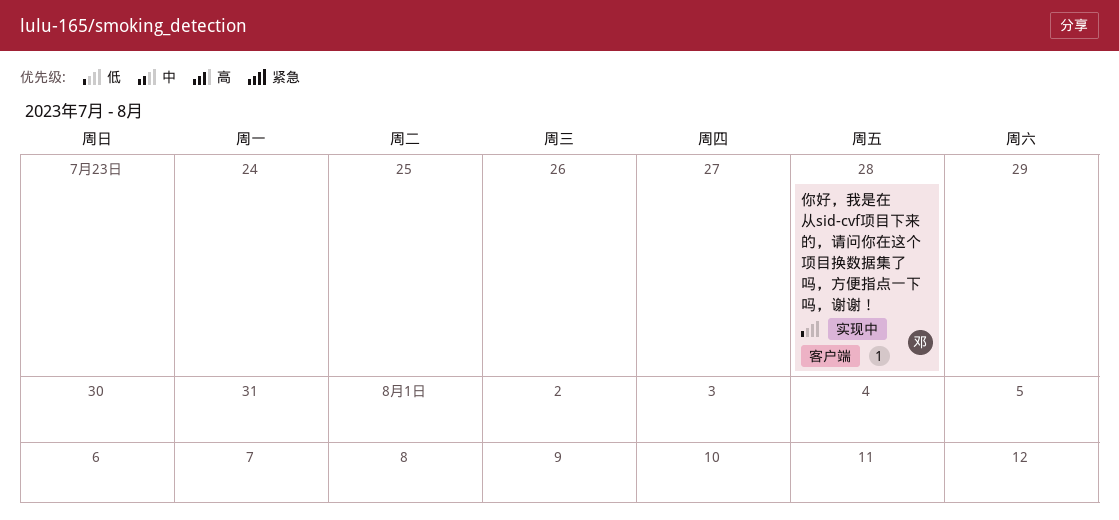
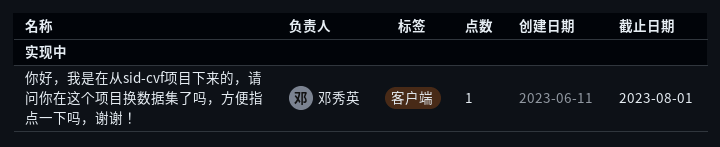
你好，我是在从sid-cvf项目下来的，请问你在这个项目换数据集了吗，方便指点一下吗，谢谢！, due: Jul 28 -> Aug 1

